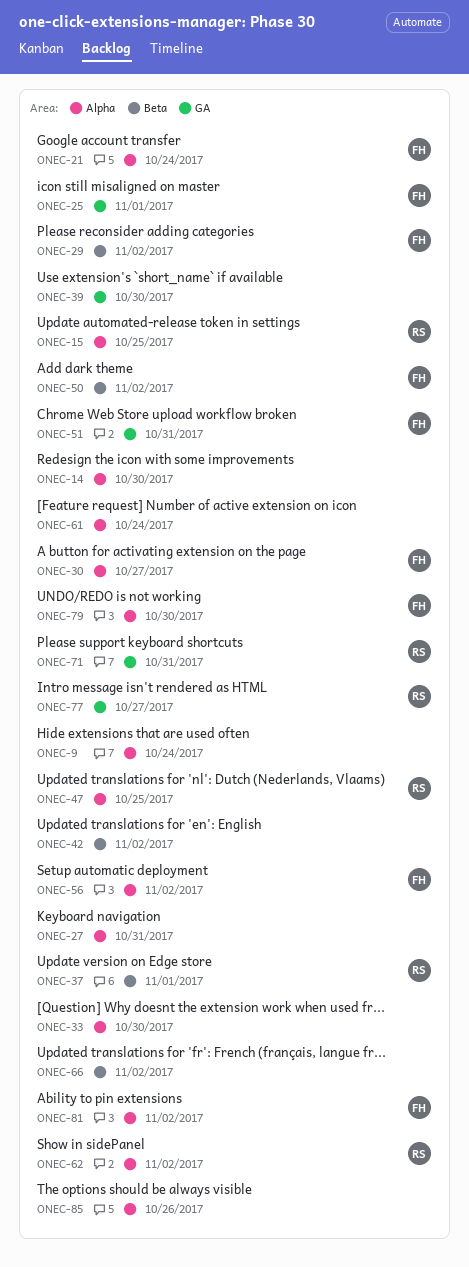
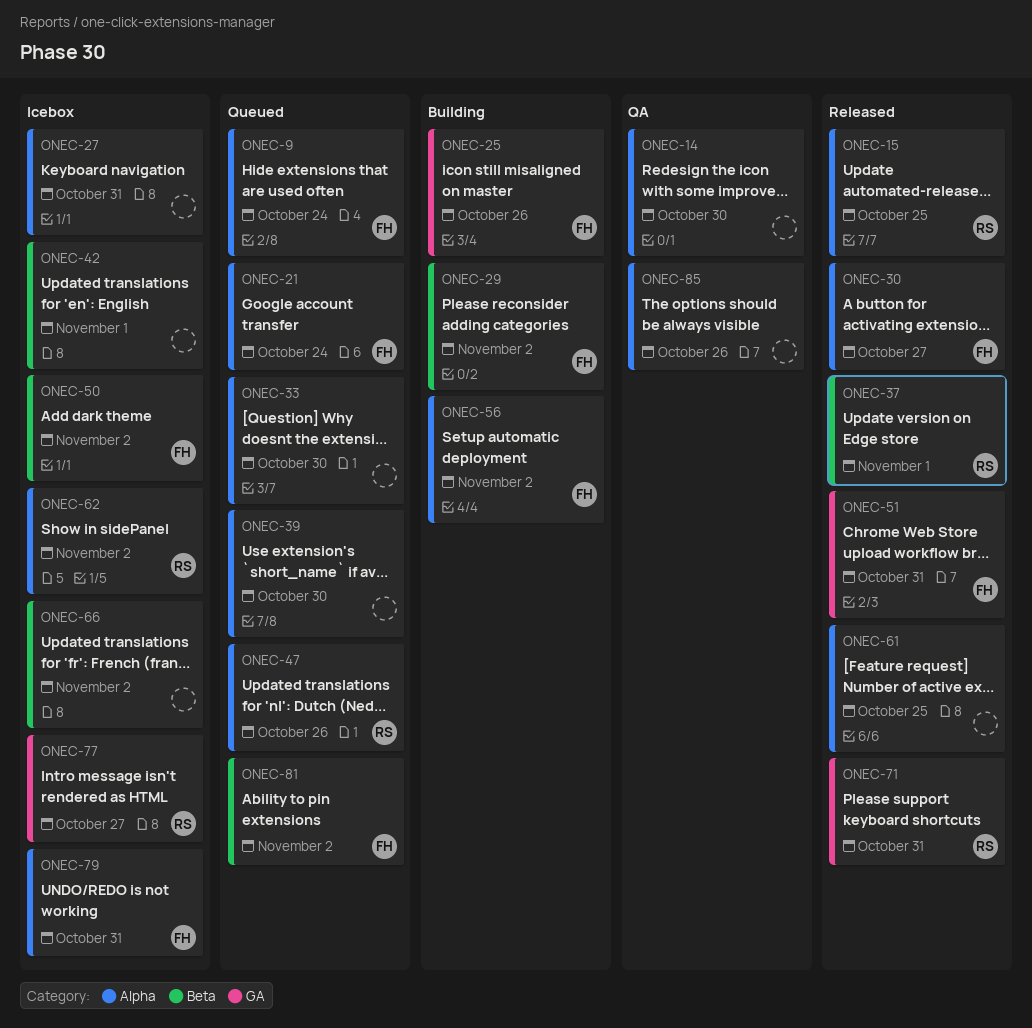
ONEC-9, owner: none -> FH
ONEC-25, due: Nov 1 -> Oct 26
ONEC-39, label: GA -> Alpha
ONEC-42, due: Nov 2 -> Nov 1
ONEC-47, due: Oct 25 -> Oct 26
ONEC-61, due: Oct 24 -> Oct 25
ONEC-79, due: Oct 30 -> Oct 31
ONEC-81, label: Alpha -> Beta

